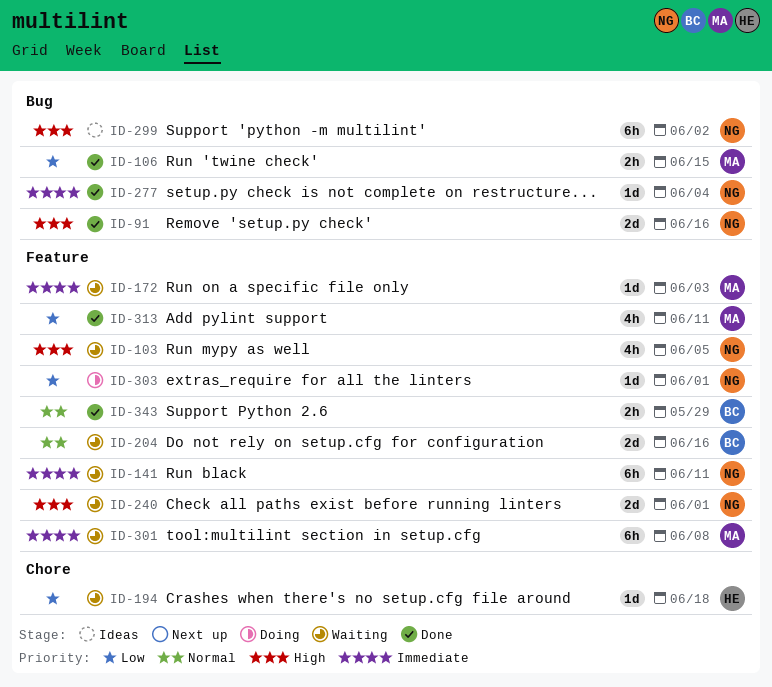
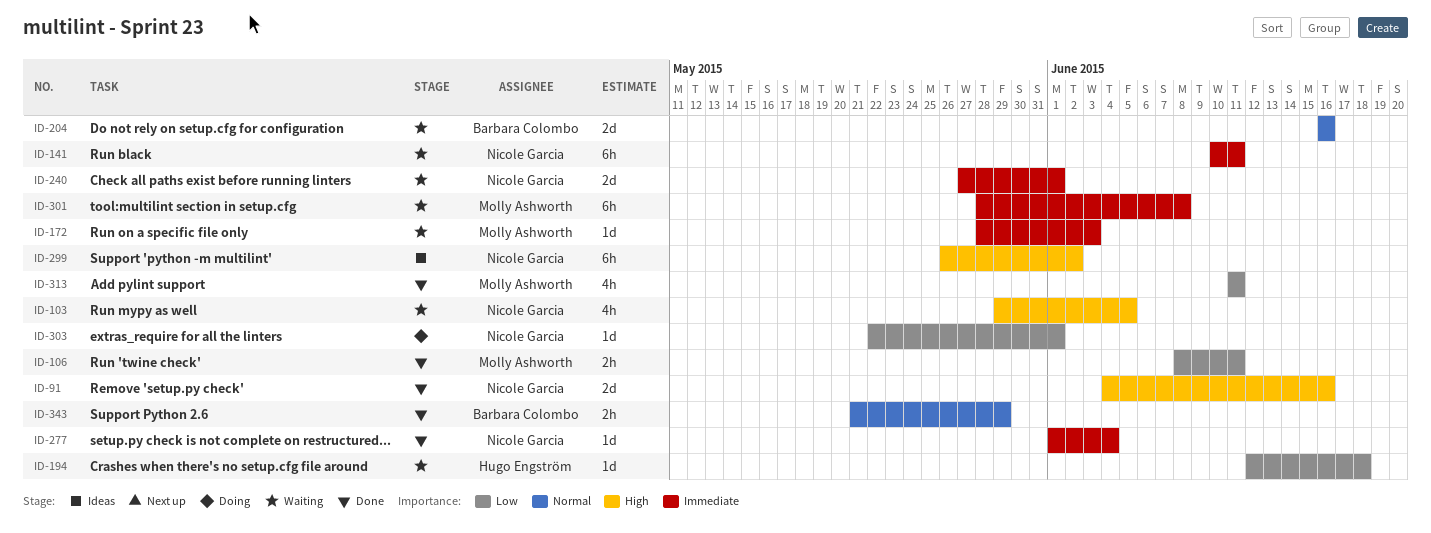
ID-106, due: Jun 15 -> Jun 11
ID-240, priority: High -> Immediate

